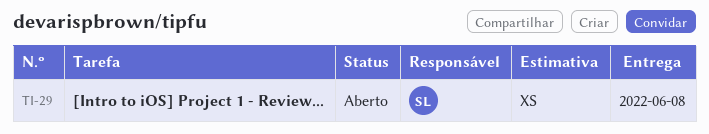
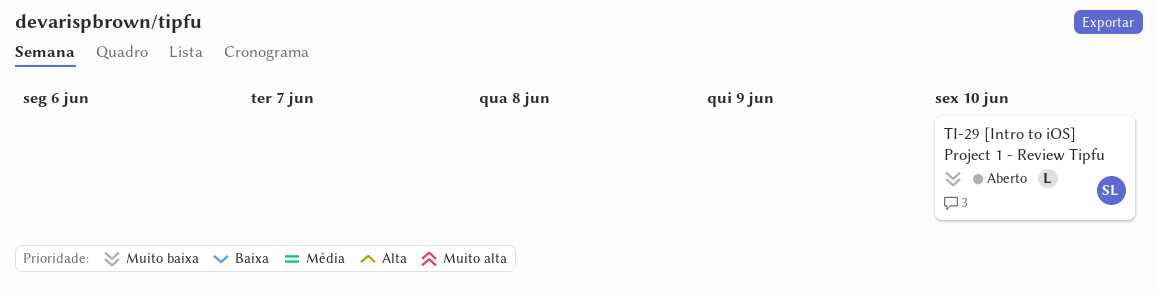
TI-29, estimate: XS -> L
TI-29, due: Jun 8 -> Jun 10

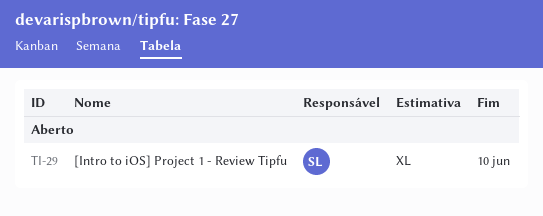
TI-29, estimate: L -> XL

